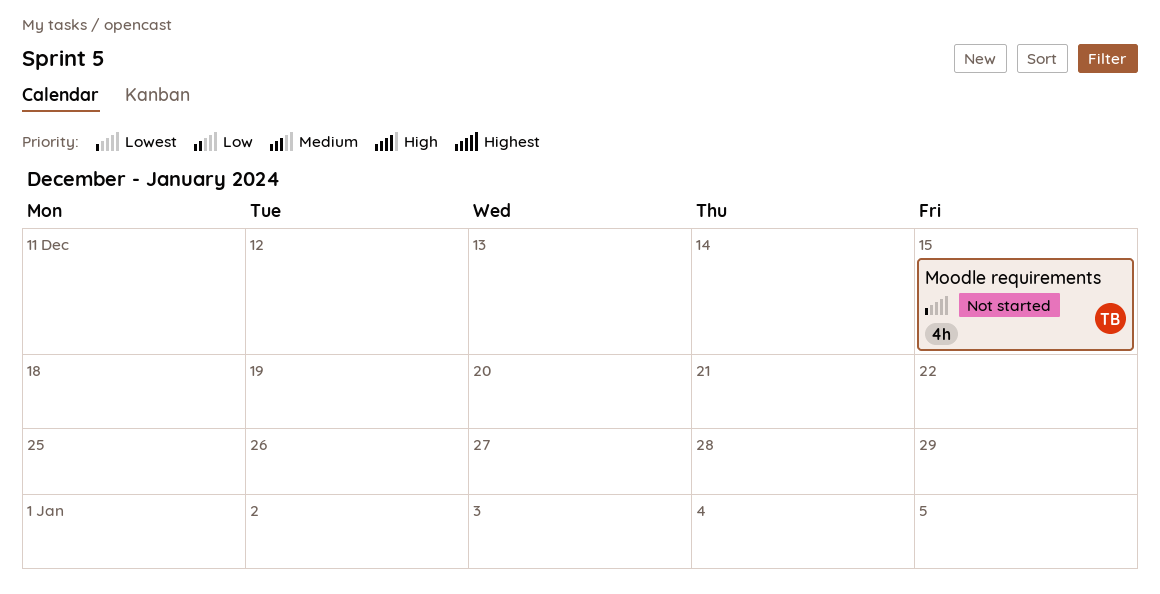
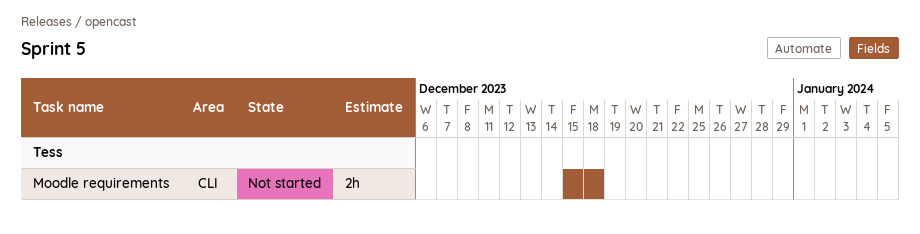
Moodle requirements, estimate: 4h -> 2h
Moodle requirements, due: Dec 15 -> Dec 18

